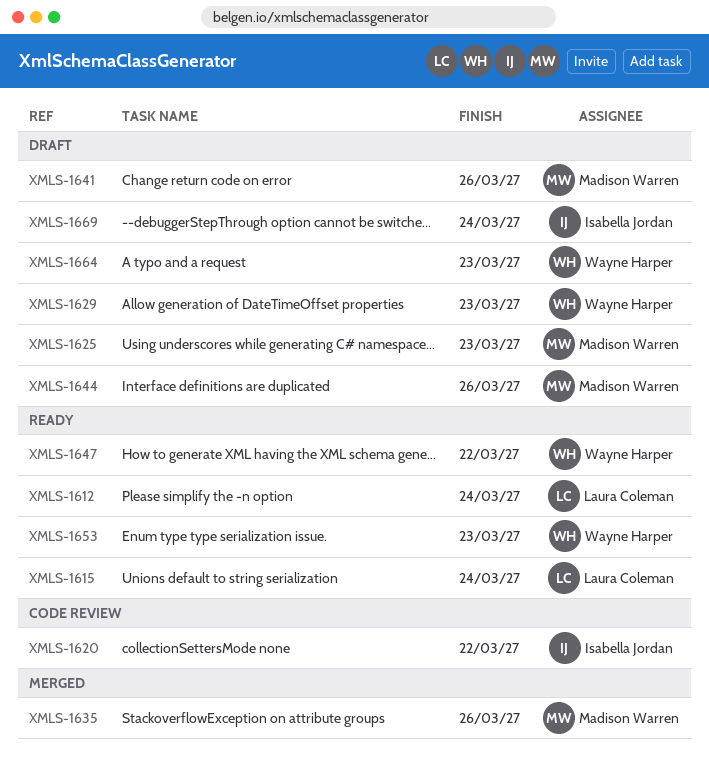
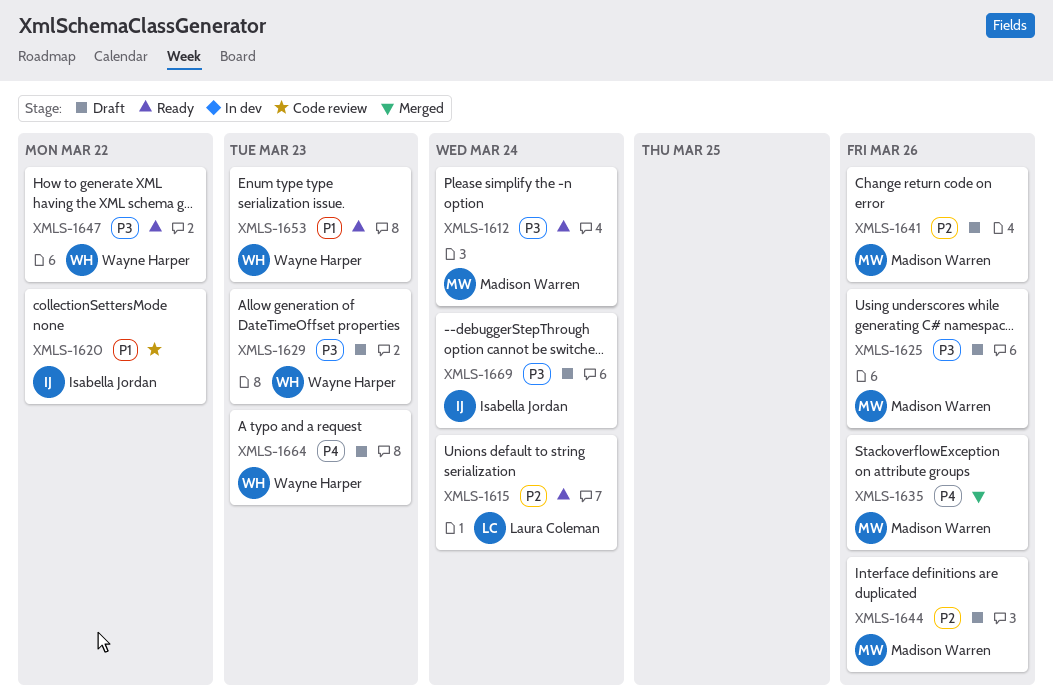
XMLS-1612, owner: Laura Coleman -> Madison Warren
XMLS-1625, due: Mar 23 -> Mar 26

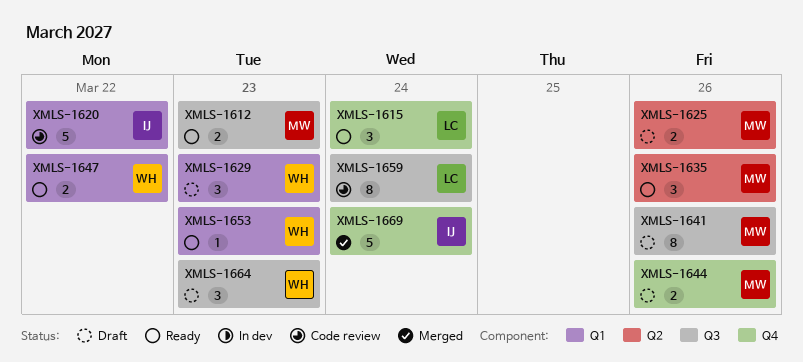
XMLS-1612, due: Mar 24 -> Mar 23
XMLS-1635, status: Merged -> Ready
XMLS-1659: none -> present
XMLS-1669, status: Draft -> Merged

